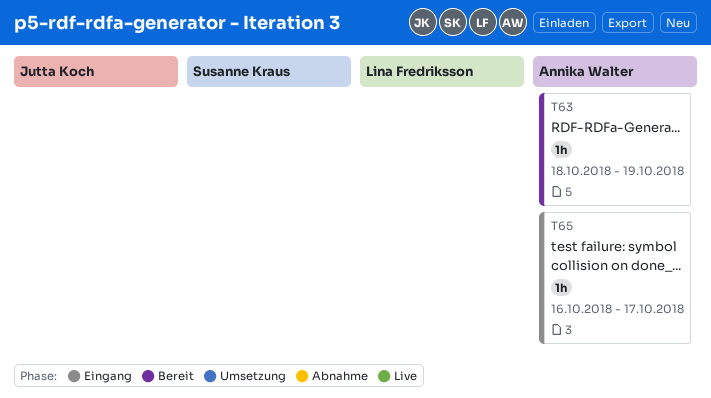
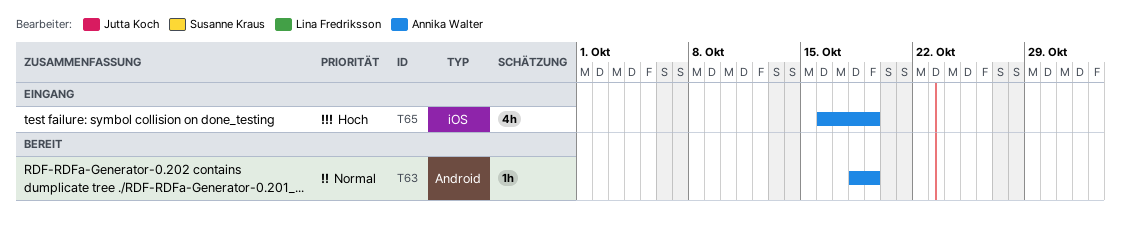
T65, estimate: 1h -> 4h
T65, due: Oct 17 -> Oct 19

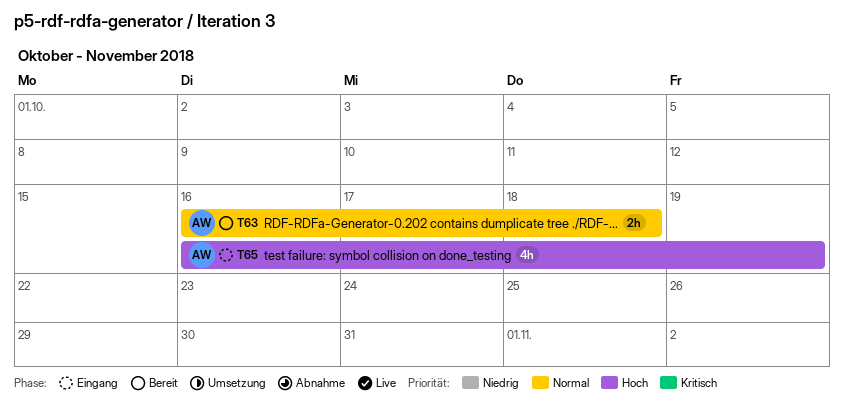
T63, estimate: 1h -> 2h
T63, start: Oct 18 -> Oct 16
T63, due: Oct 19 -> Oct 18

